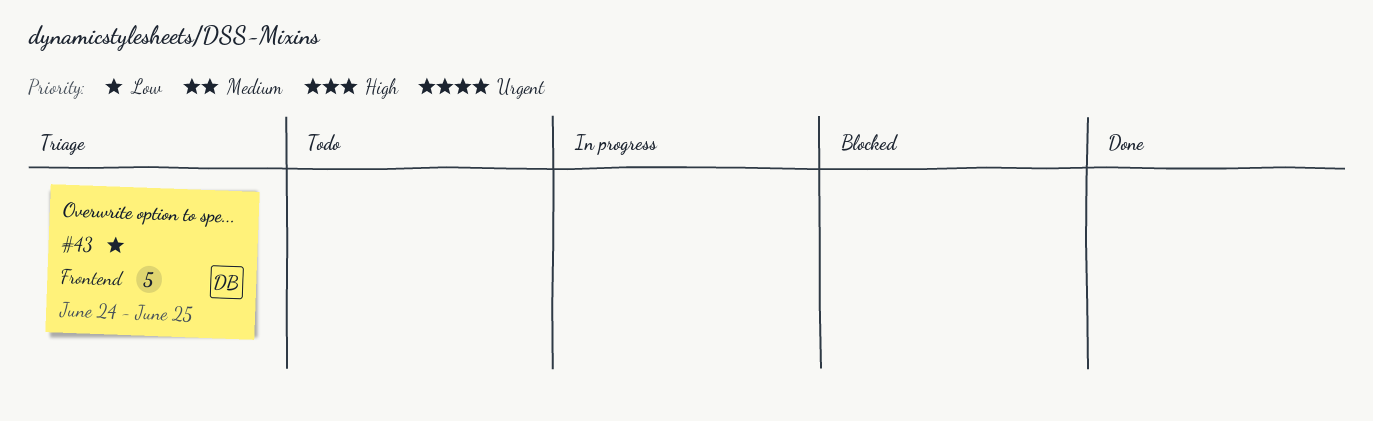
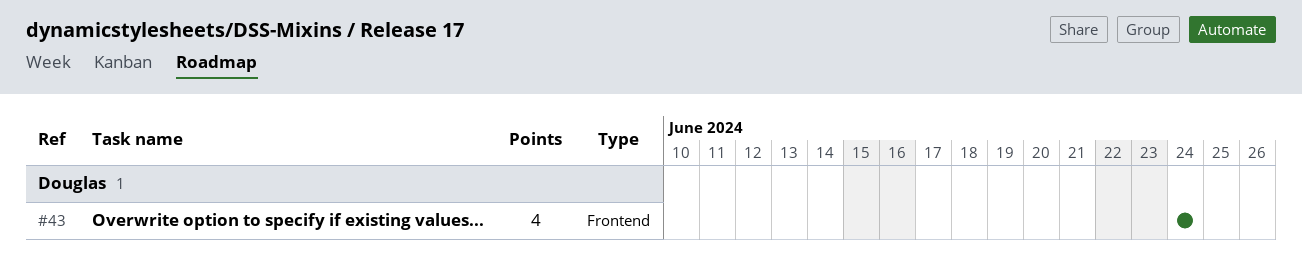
#43, estimate: 5 -> 4
#43, due: Jun 25 -> Jun 24

